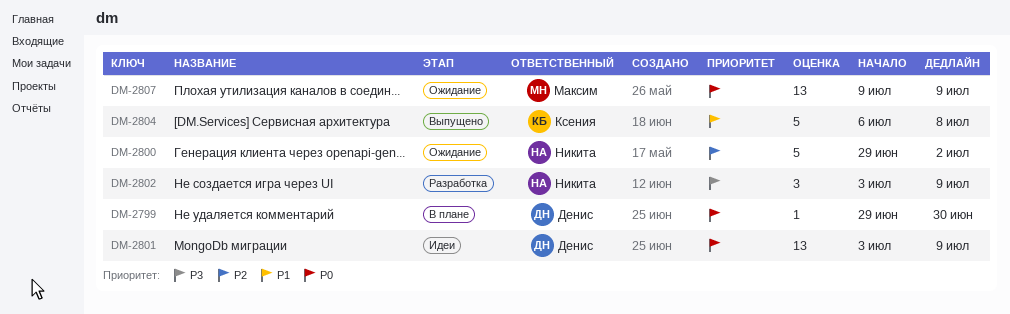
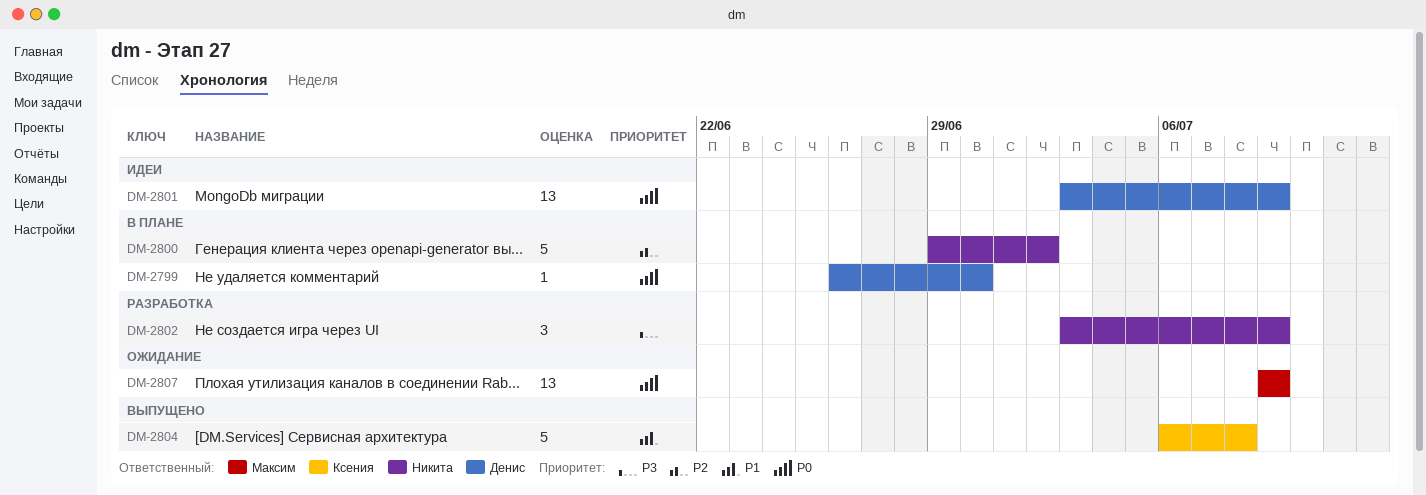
DM-2799, start: Jun 29 -> Jun 26
DM-2800, status: Ожидание -> В плане

